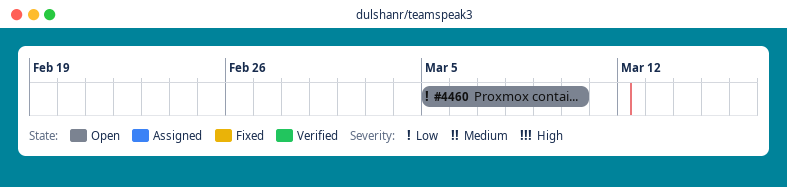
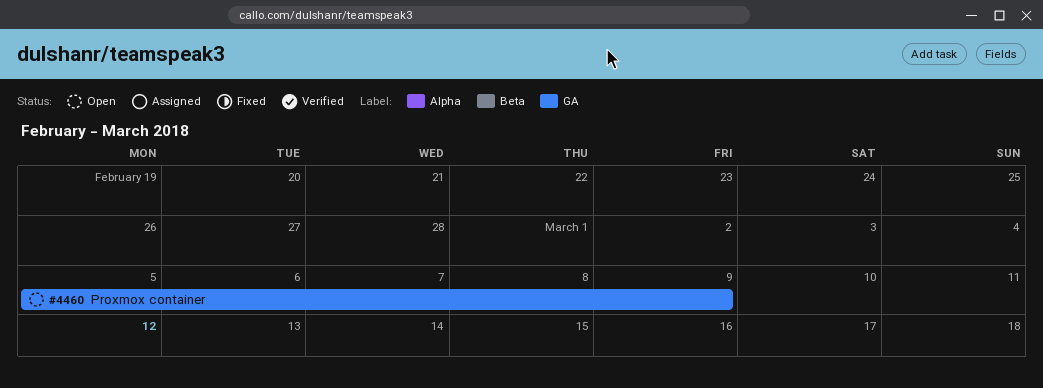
#4460, due: Mar 10 -> Mar 9

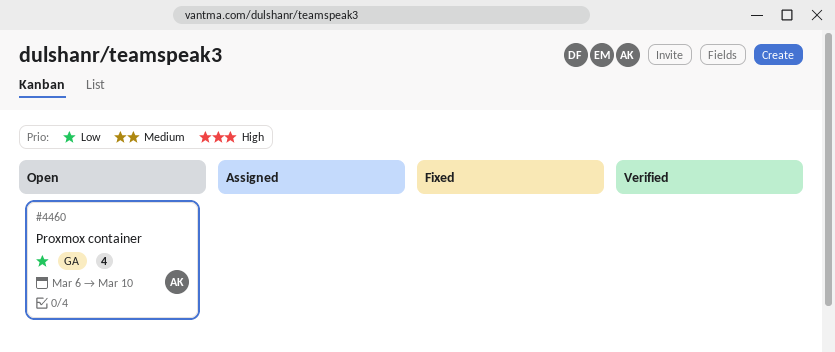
#4460, start: Mar 5 -> Mar 6
#4460, due: Mar 9 -> Mar 10

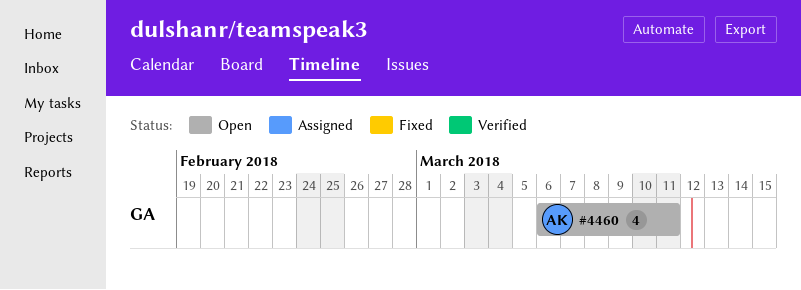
#4460, due: Mar 10 -> Mar 11

